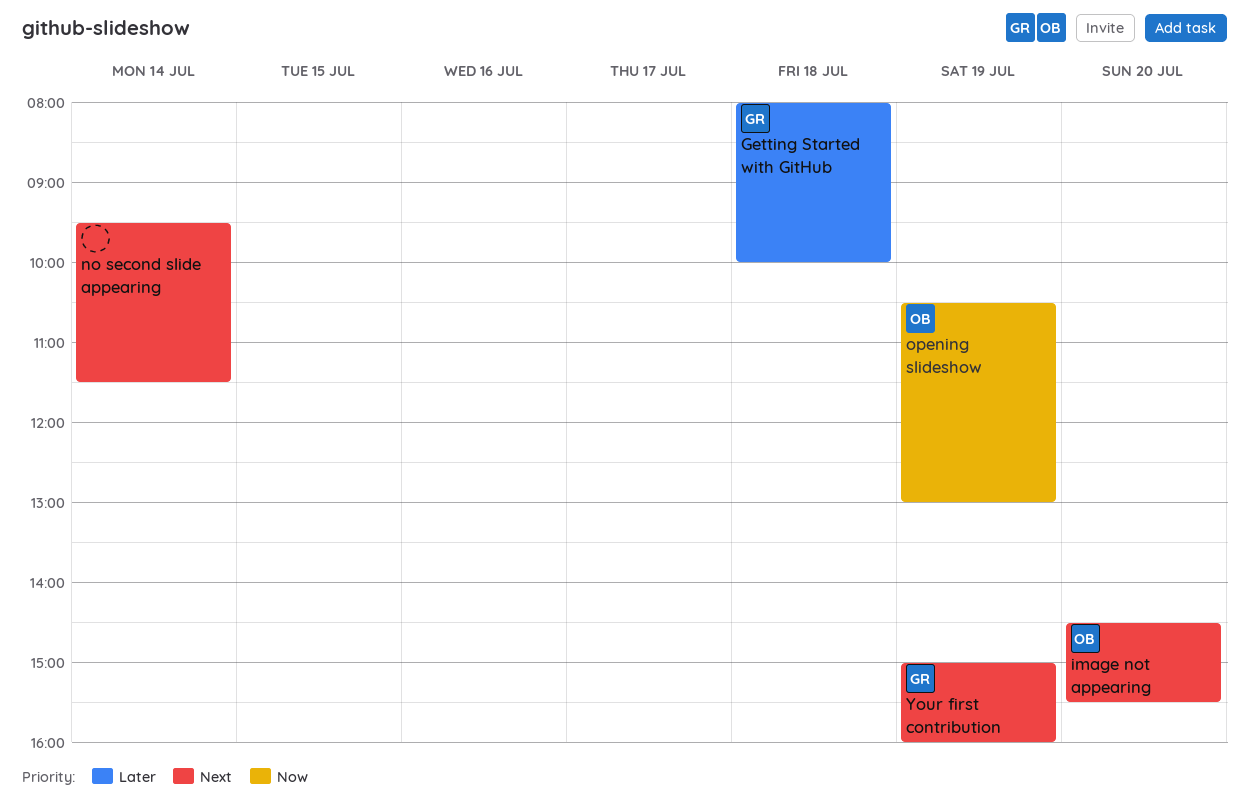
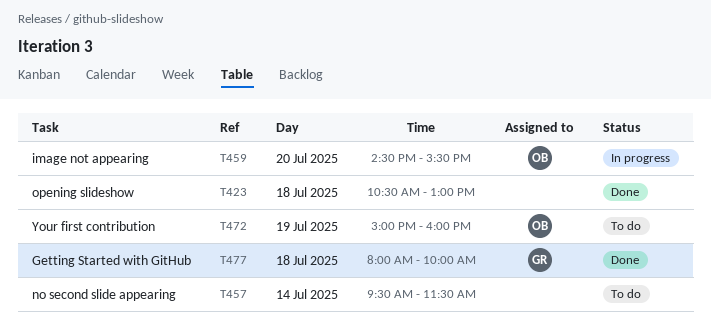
opening slideshow, owner: OB -> none
opening slideshow, day: Jul 19 -> Jul 18
Your first contribution, owner: GR -> OB

